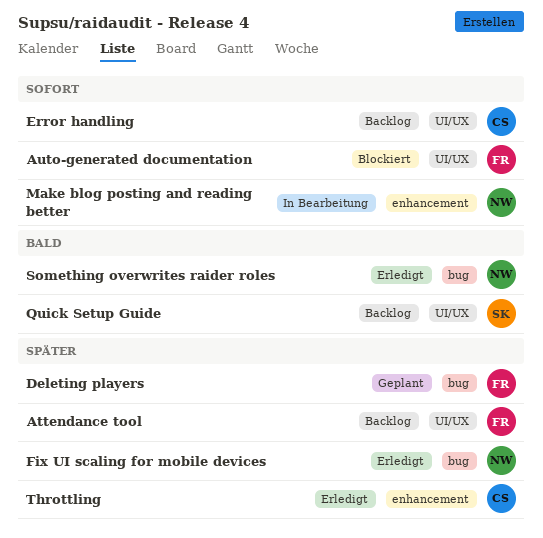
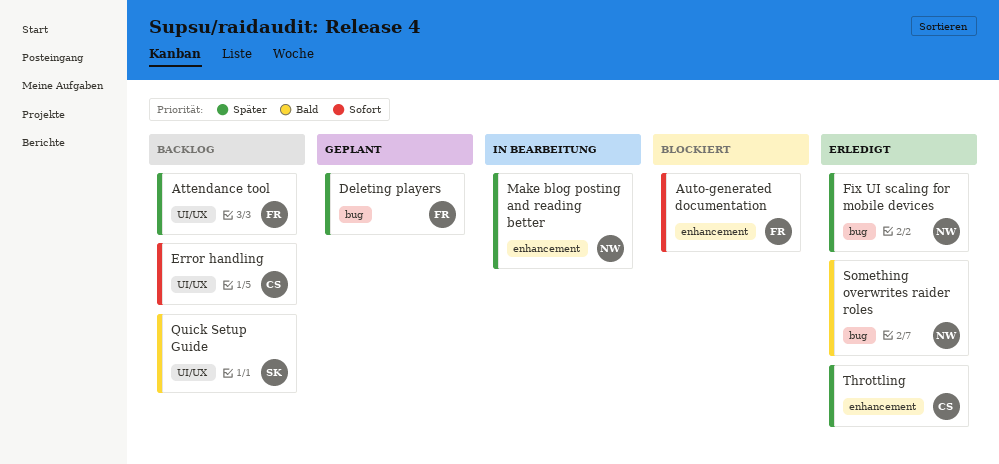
Auto-generated documentation, label: UI/UX -> enhancement
Make blog posting and reading better, priority: Sofort -> Später

